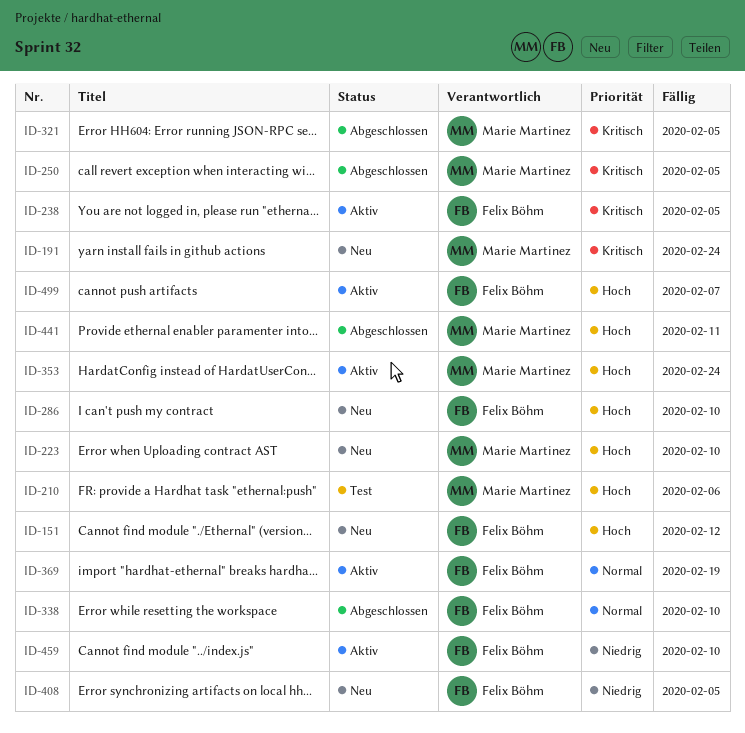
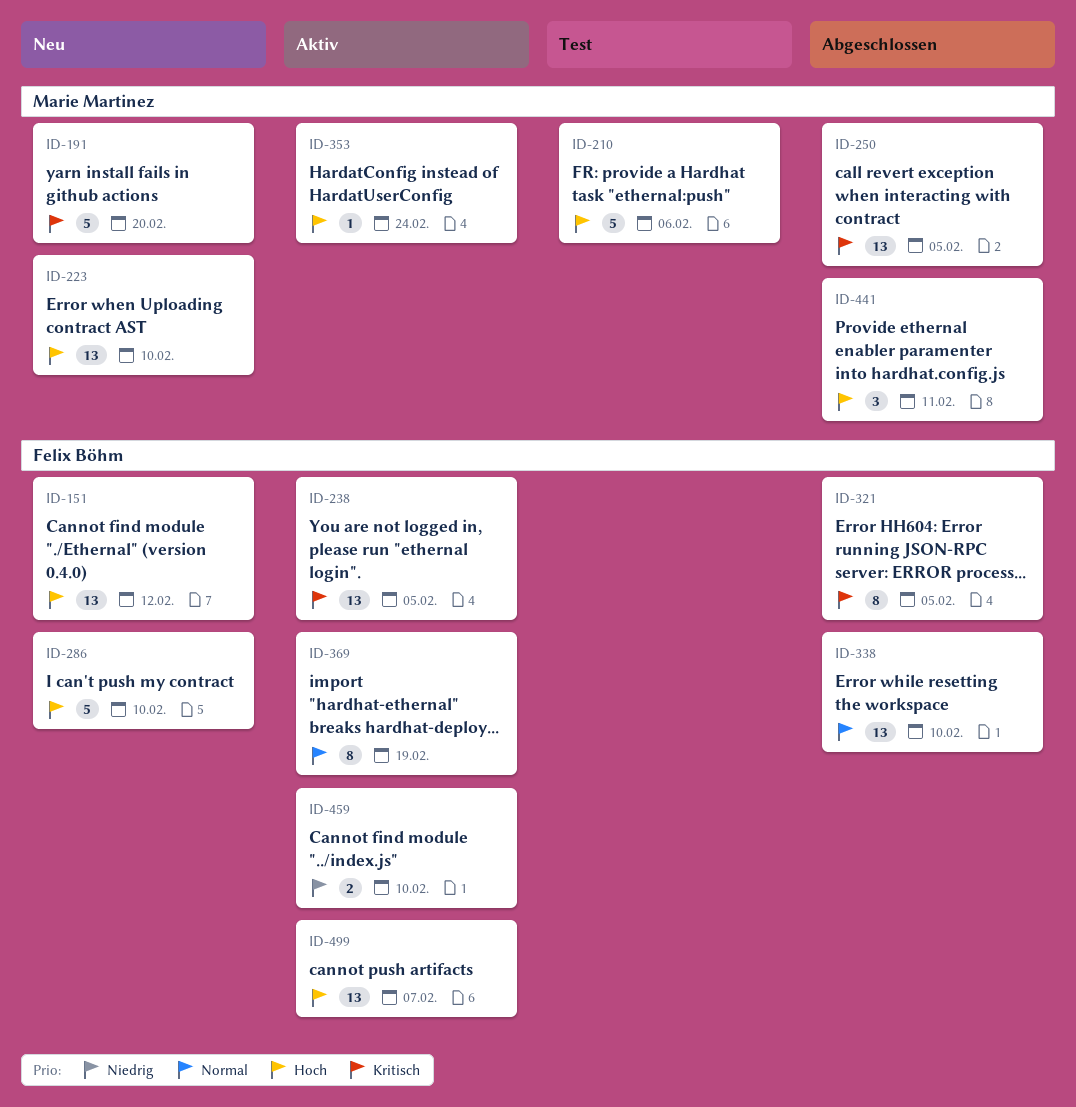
ID-191, due: Feb 24 -> Feb 20
ID-321, owner: Marie Martinez -> Felix Böhm
ID-408: present -> none

